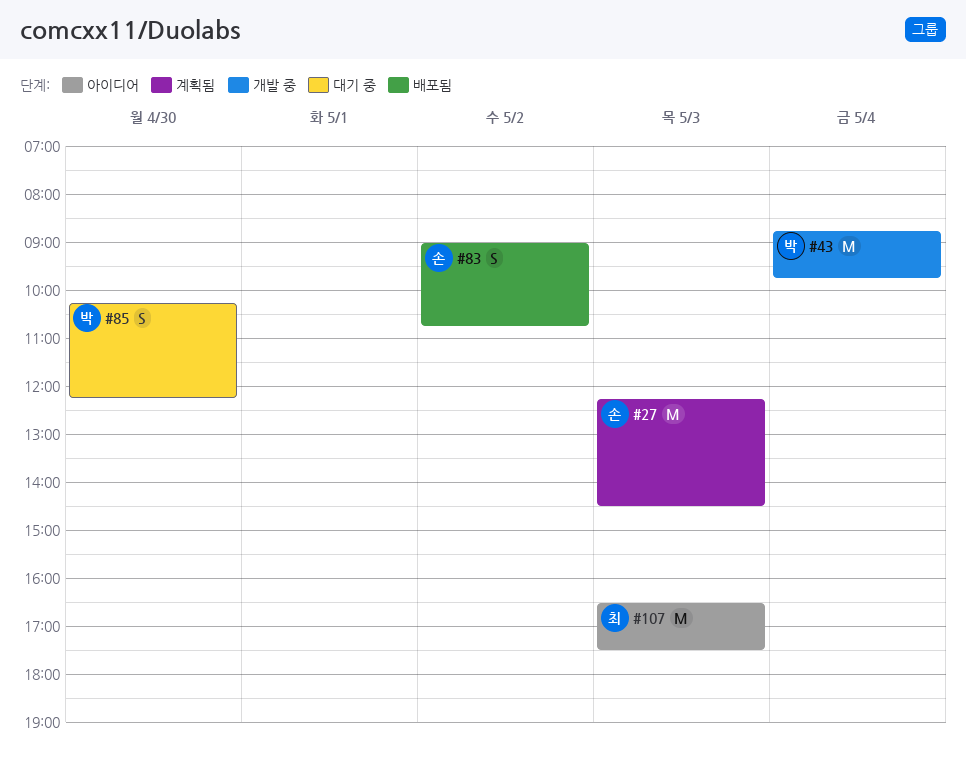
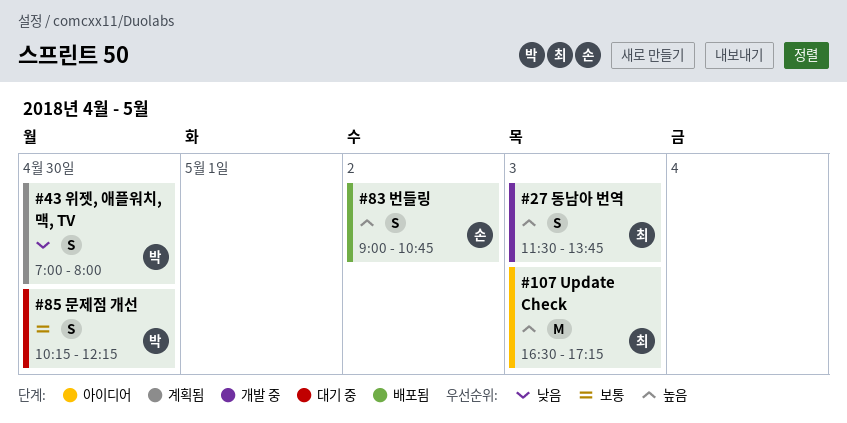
#27, status: 계획됨 -> 개발 중
#27, owner: 손 -> 최
#27, estimate: M -> S
#27, begins: 12:15 -> 11:30
#27, ends: 14:30 -> 13:45
#43, status: 개발 중 -> 계획됨
#43, estimate: M -> S
#43, day: May 4 -> Apr 30
#43, begins: 08:45 -> 07:00
#43, ends: 09:45 -> 08:00
#107, ends: 17:30 -> 17:15

